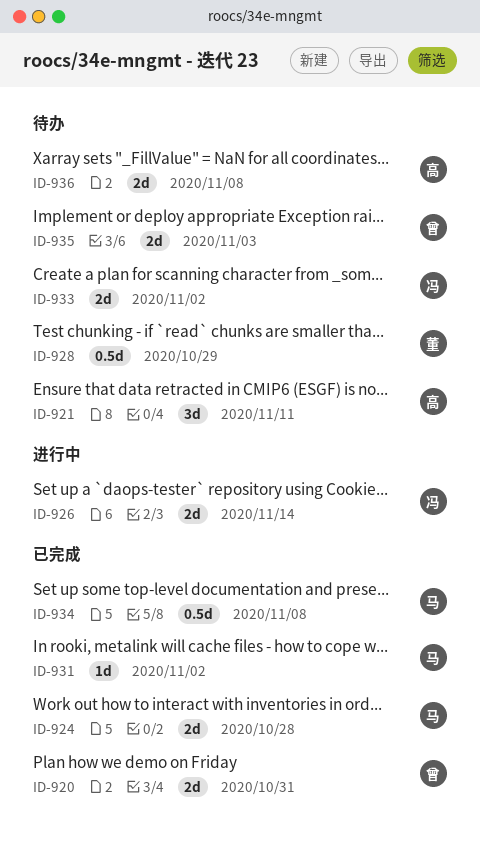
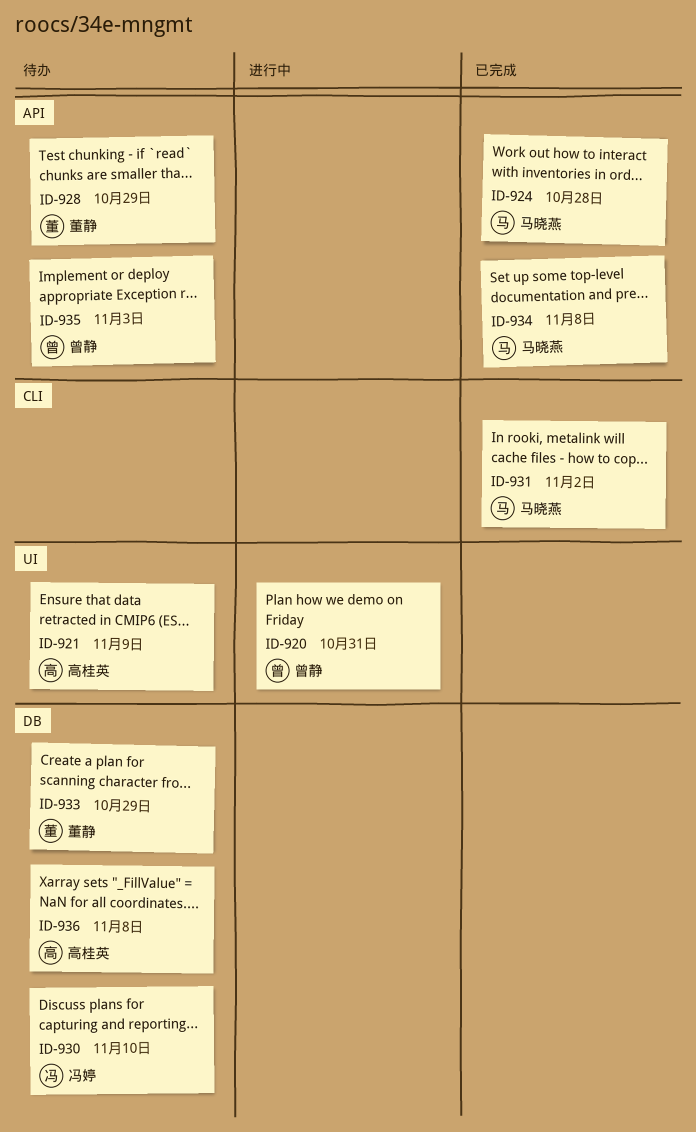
ID-920, status: 已完成 -> 进行中
ID-921, due: Nov 11 -> Nov 9
ID-926: present -> none
ID-930: none -> present
ID-933, owner: 冯婷 -> 董静
ID-933, due: Nov 2 -> Oct 29

